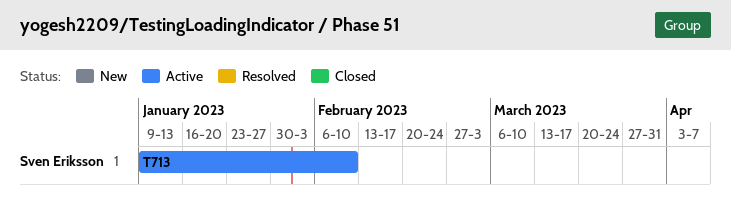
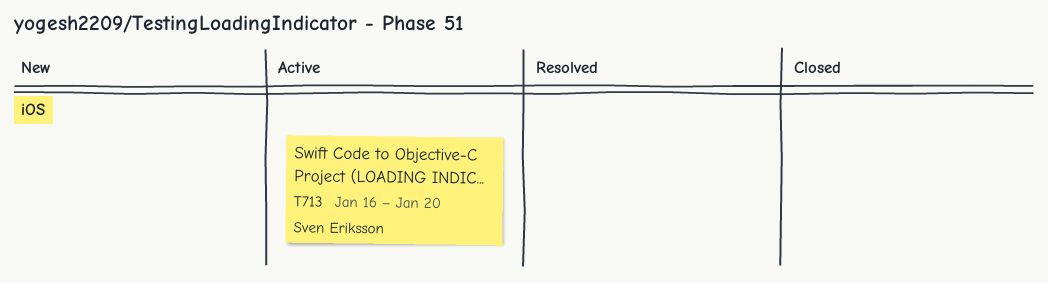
T713, start: Jan 9 -> Jan 16
T713, due: Feb 10 -> Jan 20

